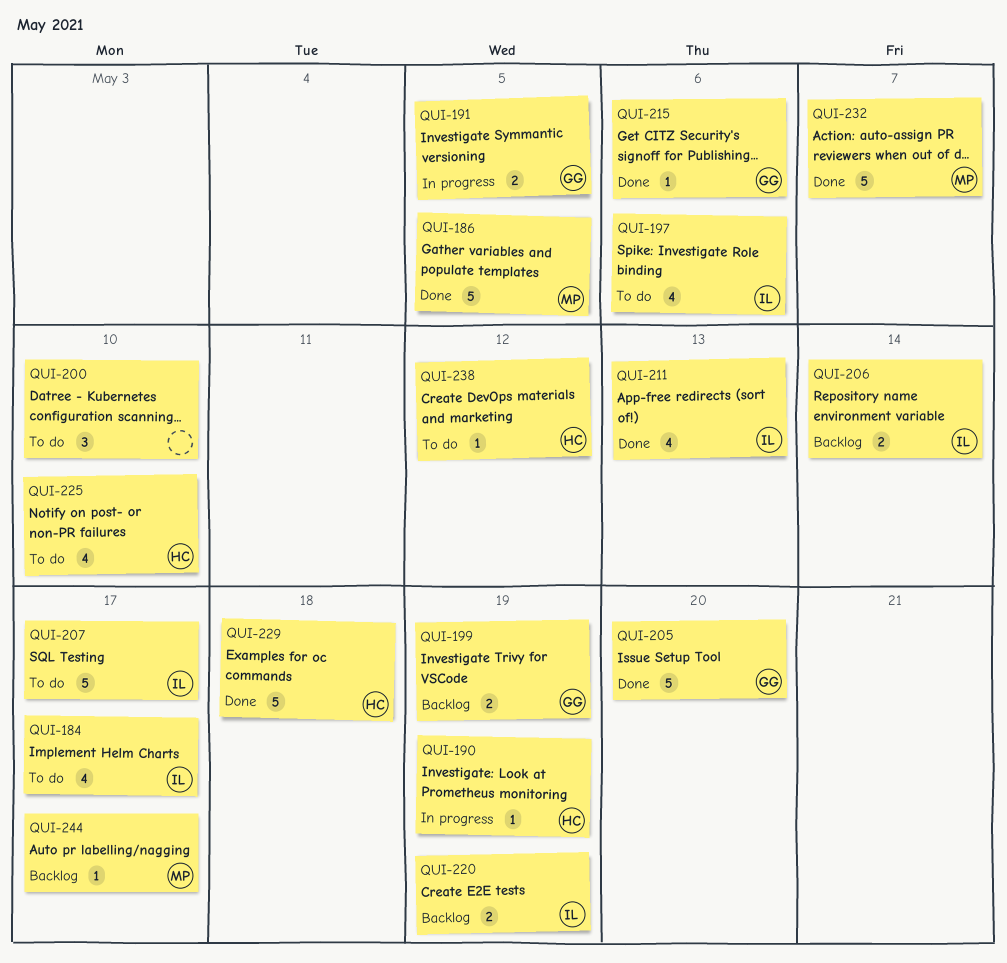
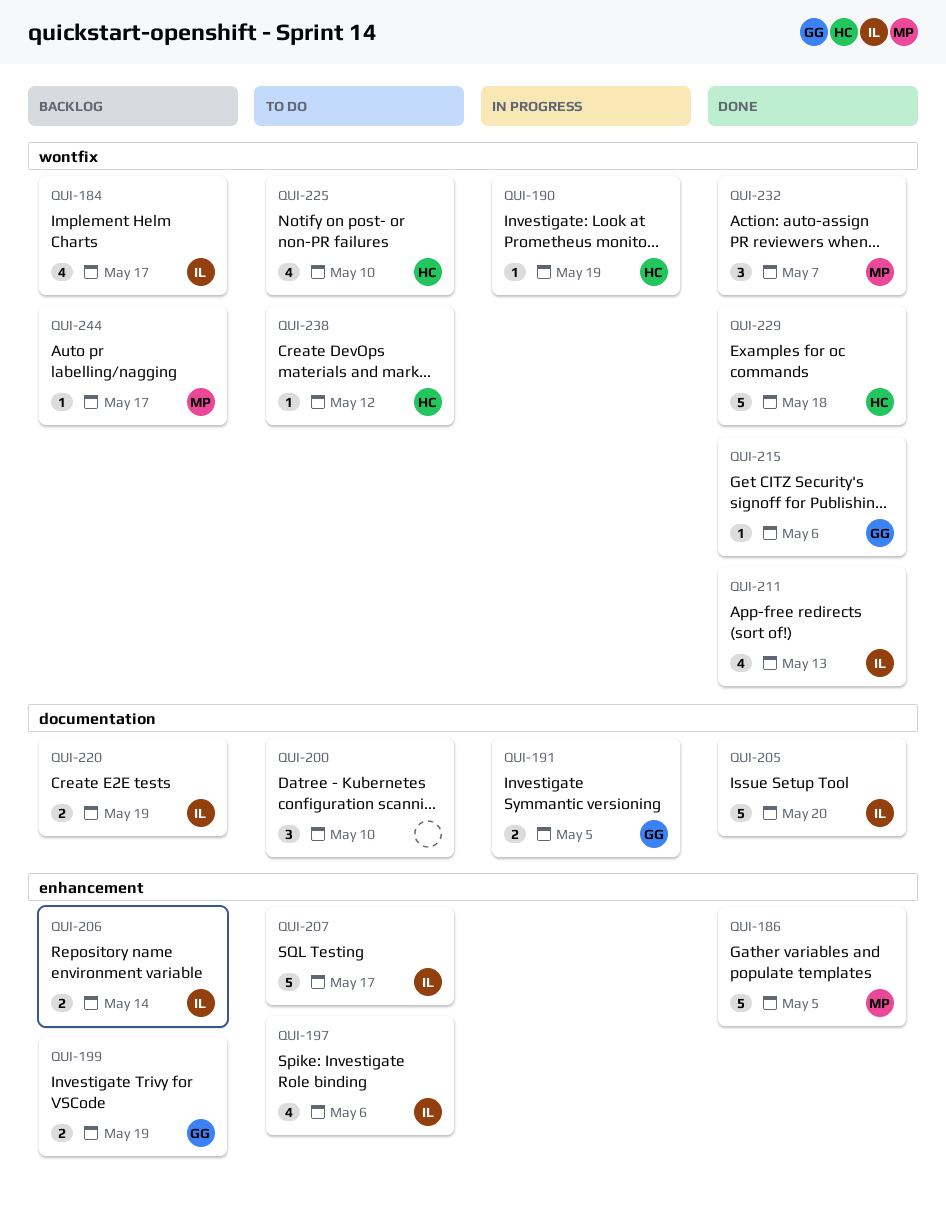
QUI-184, status: To do -> Backlog
QUI-205, owner: GG -> IL
QUI-232, estimate: 5 -> 3

